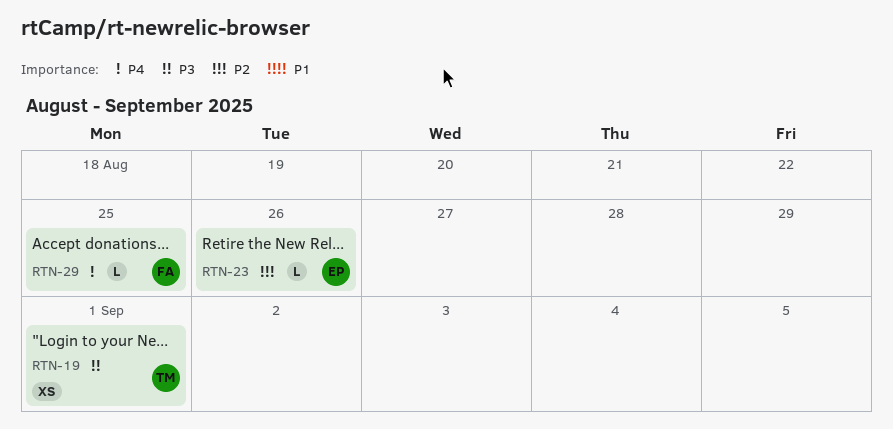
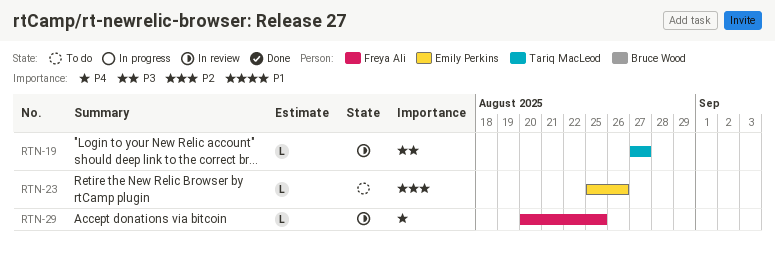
RTN-19, estimate: XS -> L
RTN-19, due: Sep 1 -> Aug 27

